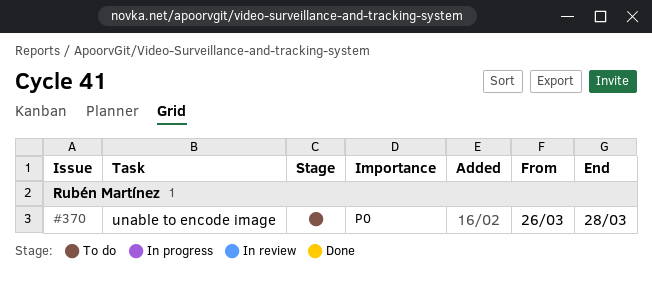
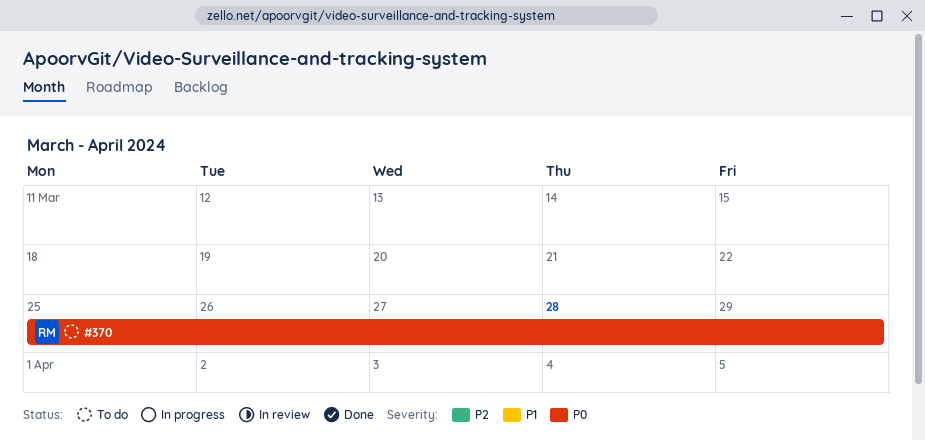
#370, start: Mar 26 -> Mar 25
#370, due: Mar 28 -> Mar 29

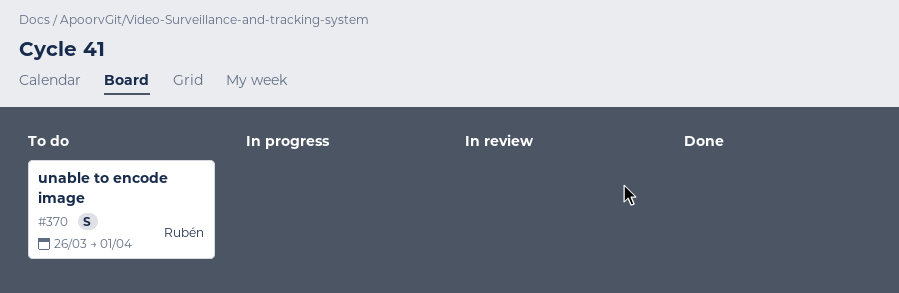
#370, start: Mar 25 -> Mar 26
#370, due: Mar 29 -> Apr 1

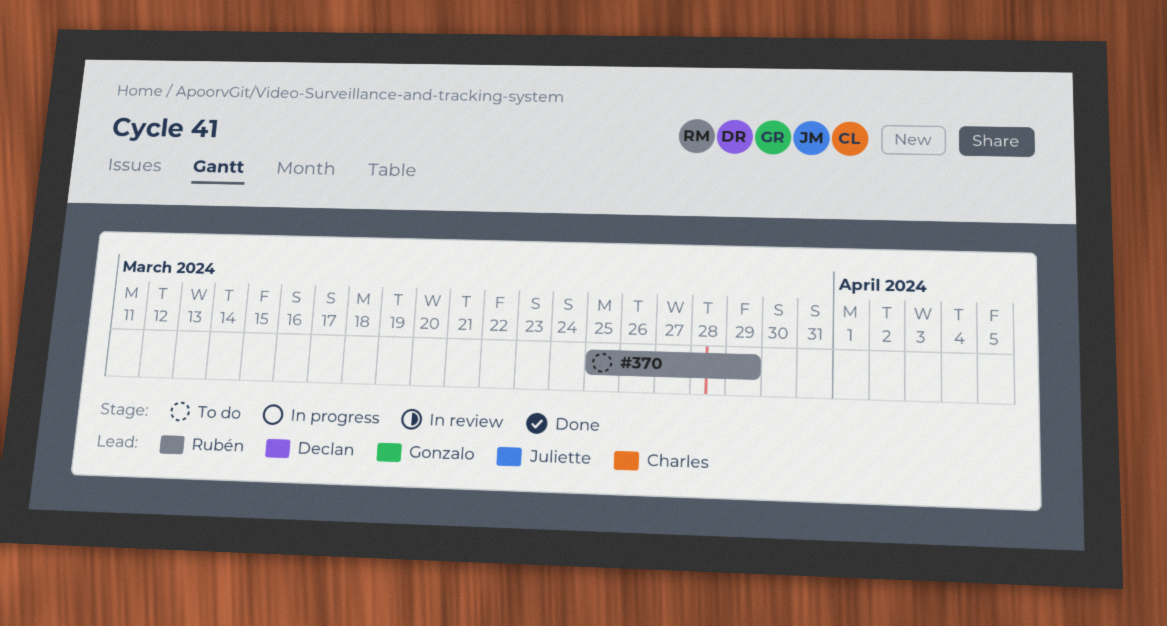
#370, start: Mar 26 -> Mar 25
#370, due: Apr 1 -> Mar 29

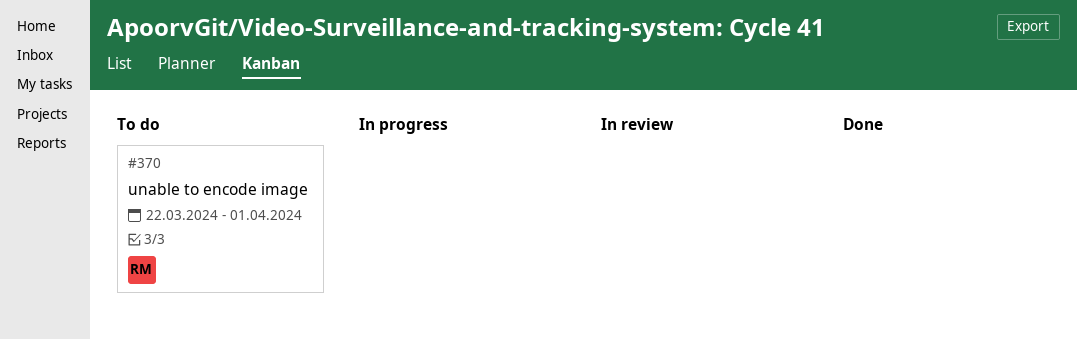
#370, start: Mar 25 -> Mar 22
#370, due: Mar 29 -> Apr 1

